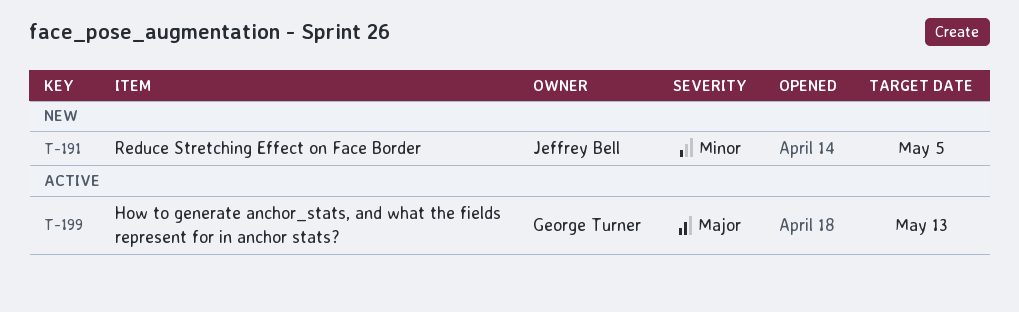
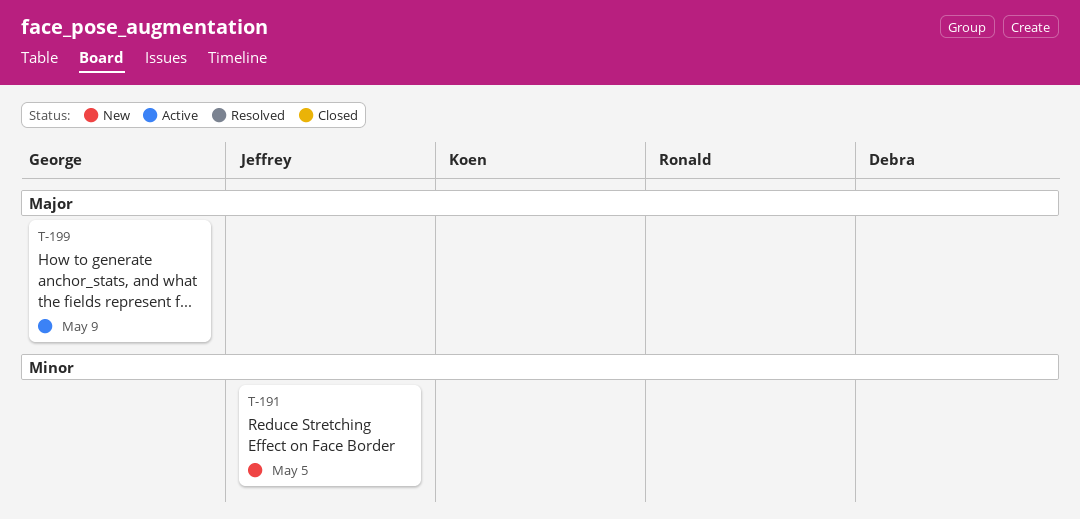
T-199, due: May 13 -> May 9

